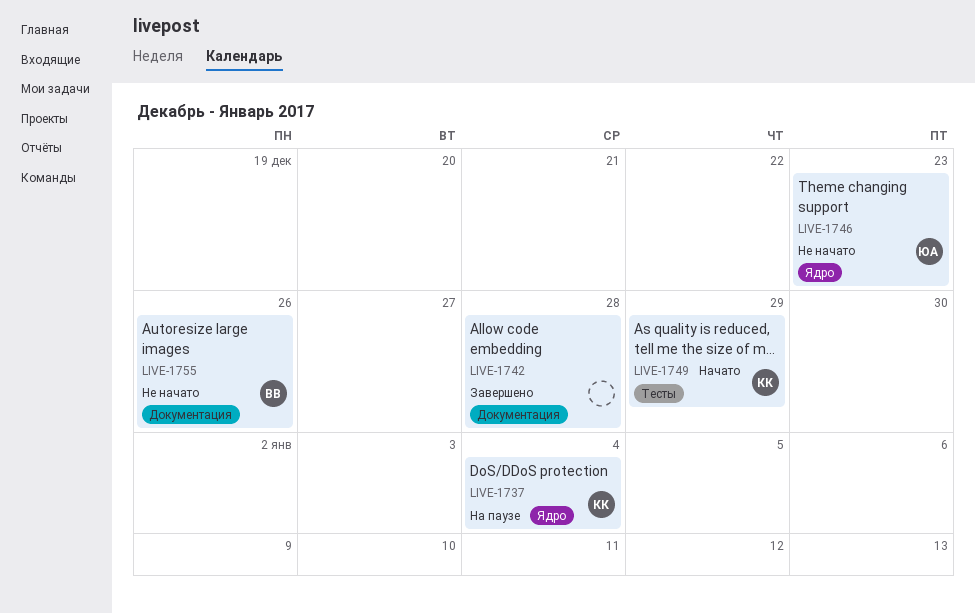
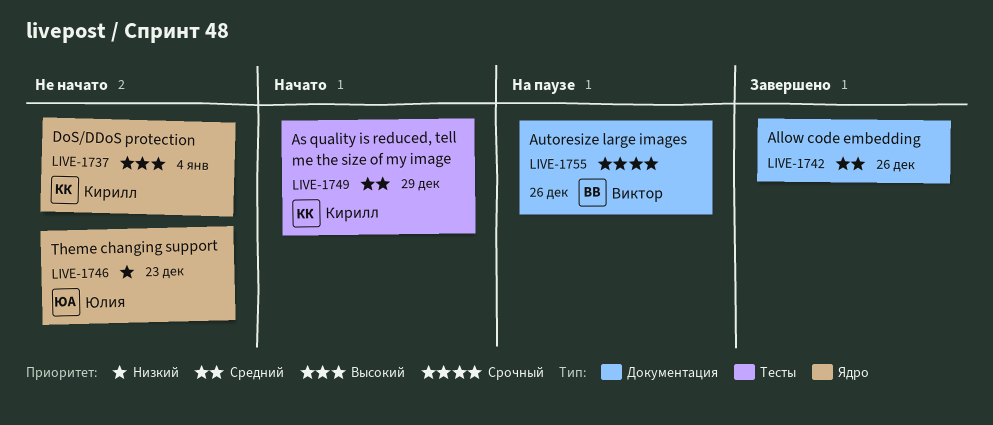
LIVE-1737, status: На паузе -> Не начато
LIVE-1742, due: Dec 28 -> Dec 26
LIVE-1755, status: Не начато -> На паузе

